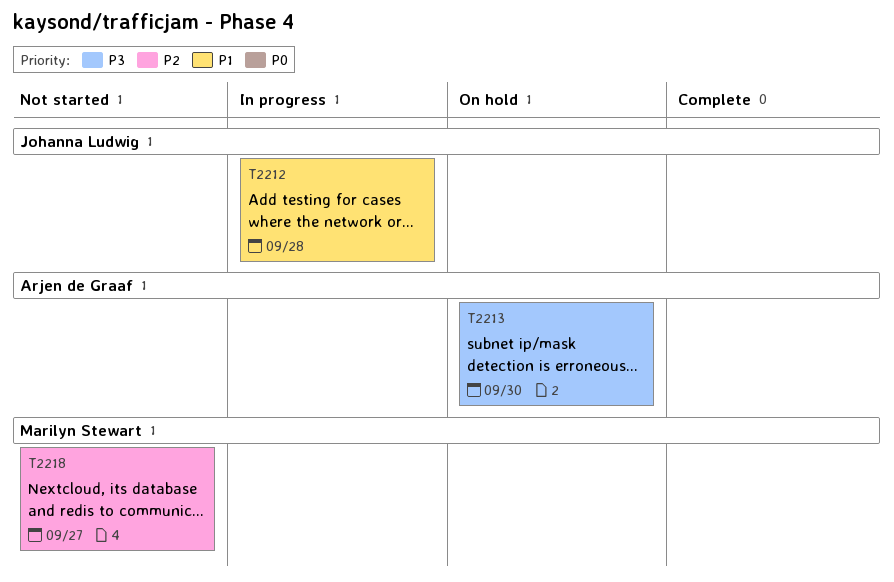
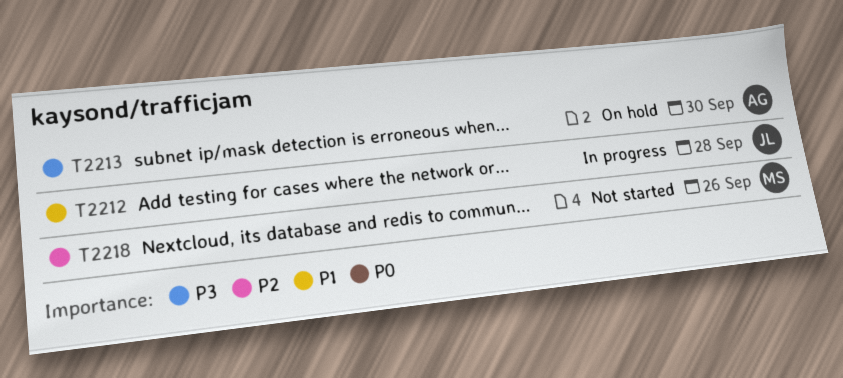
T2218, due: Sep 27 -> Sep 26

